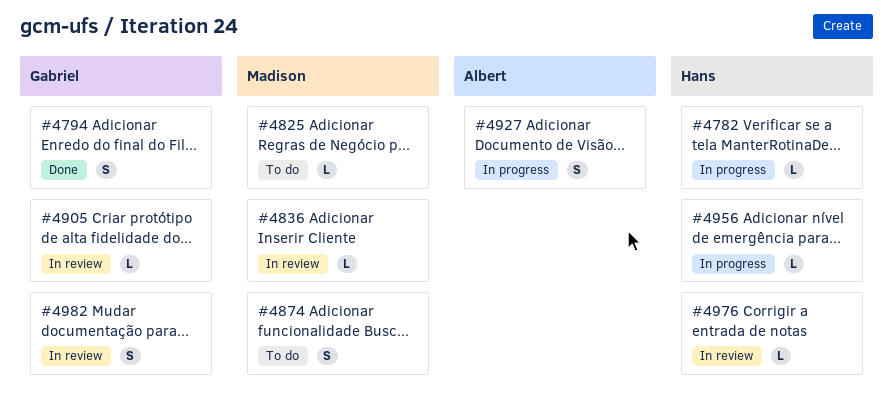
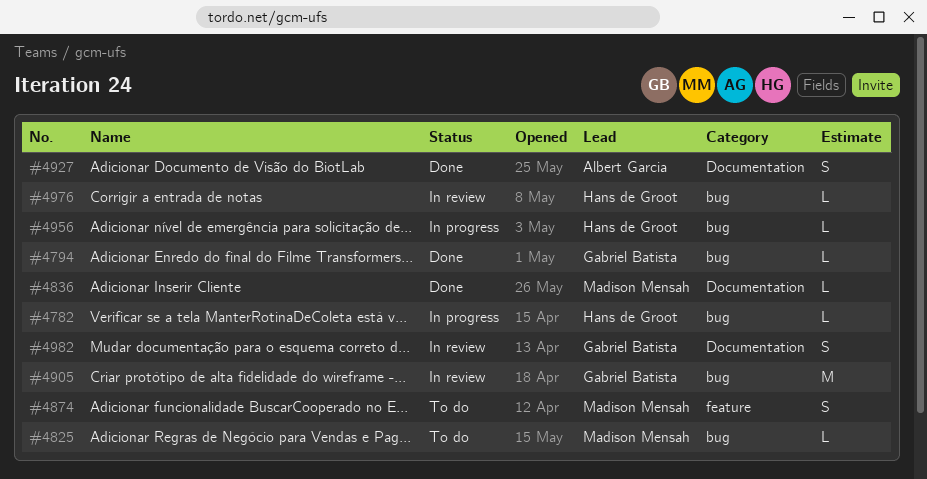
#4794, estimate: S -> L
#4836, status: In review -> Done
#4905, estimate: L -> M
#4927, status: In progress -> Done

